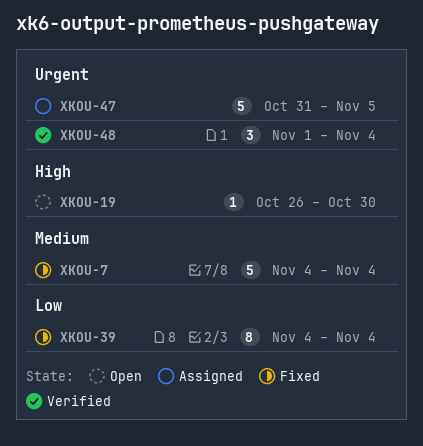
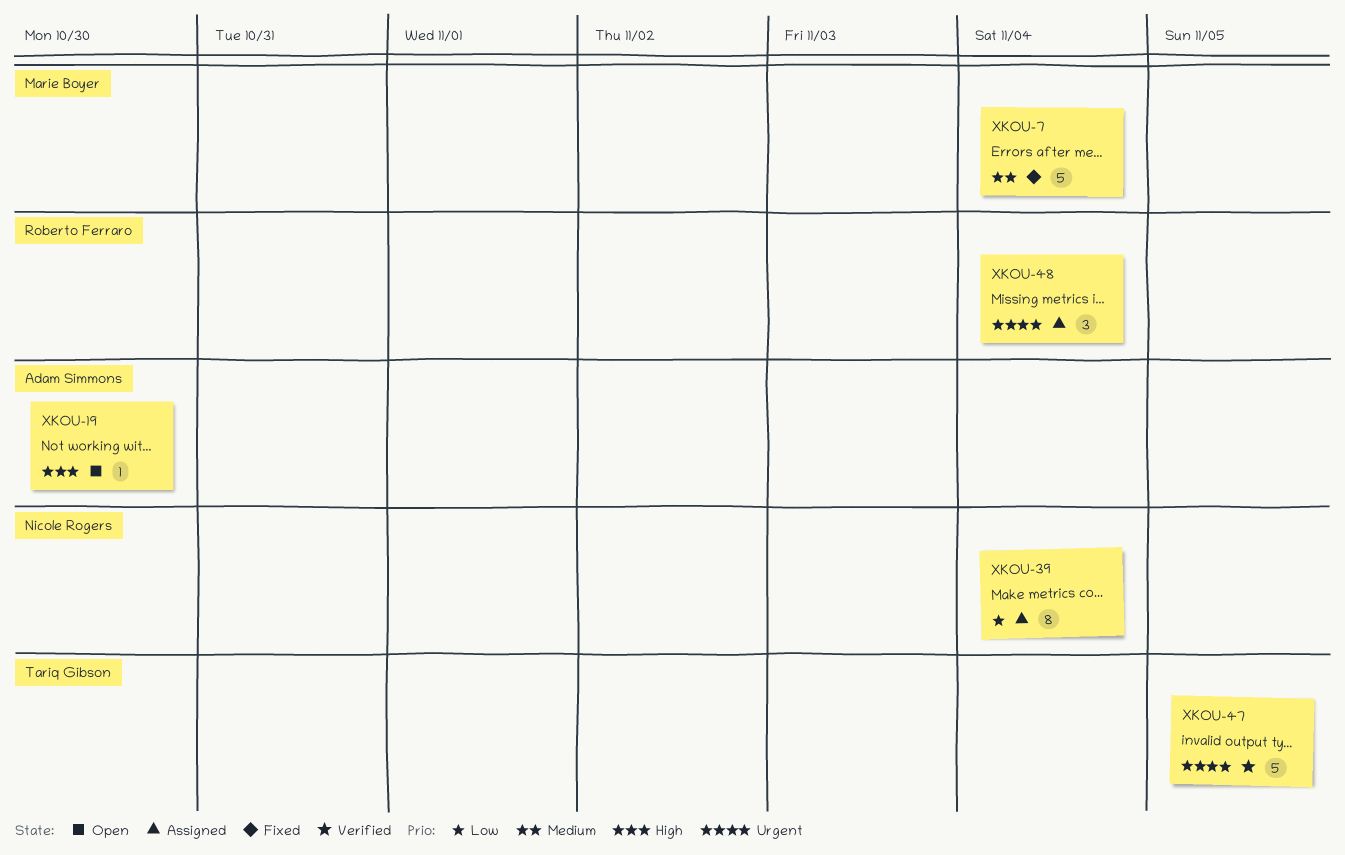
XKOU-39, status: Fixed -> Assigned
XKOU-47, status: Assigned -> Verified
XKOU-48, status: Verified -> Assigned

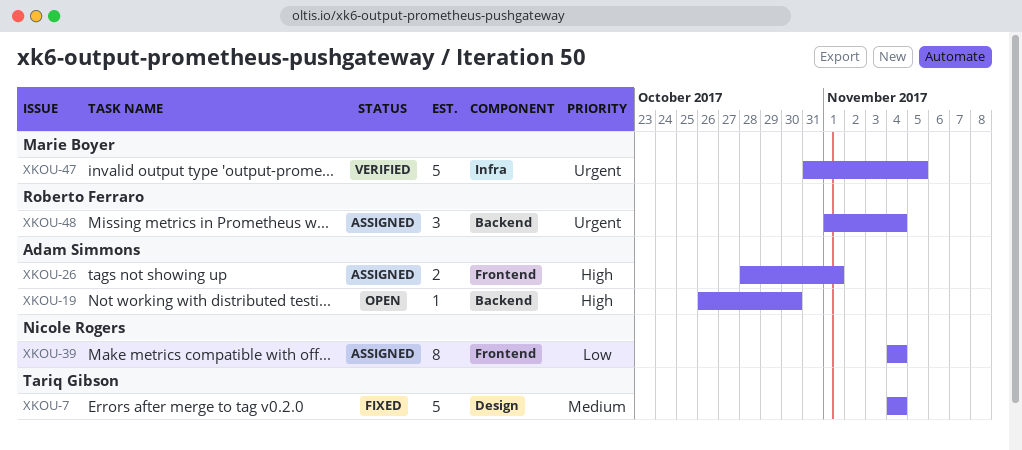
XKOU-7, owner: Marie Boyer -> Tariq Gibson
XKOU-26: none -> present
XKOU-47, owner: Tariq Gibson -> Marie Boyer

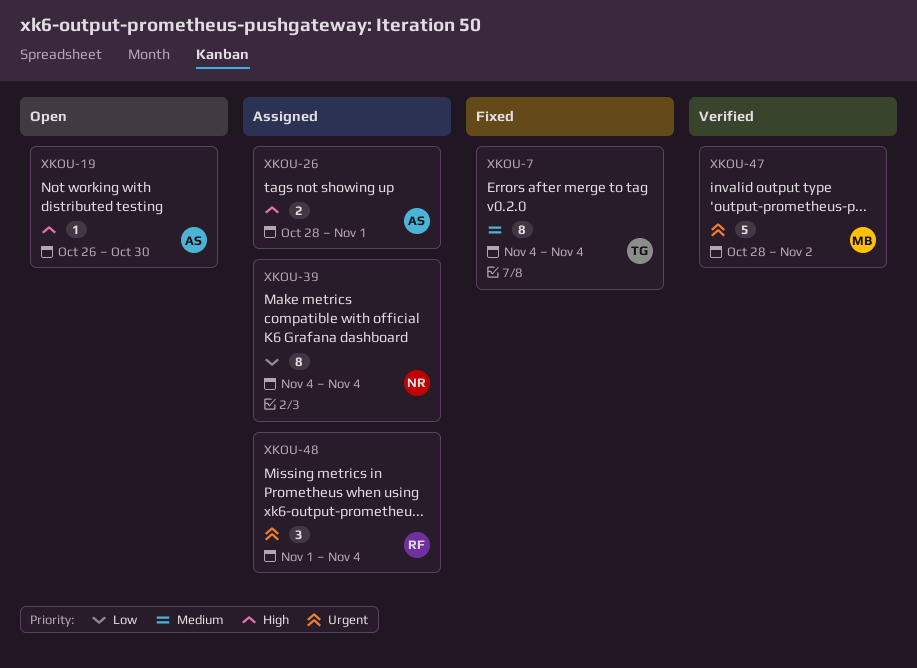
XKOU-7, estimate: 5 -> 8
XKOU-47, start: Oct 31 -> Oct 28
XKOU-47, due: Nov 5 -> Nov 2

